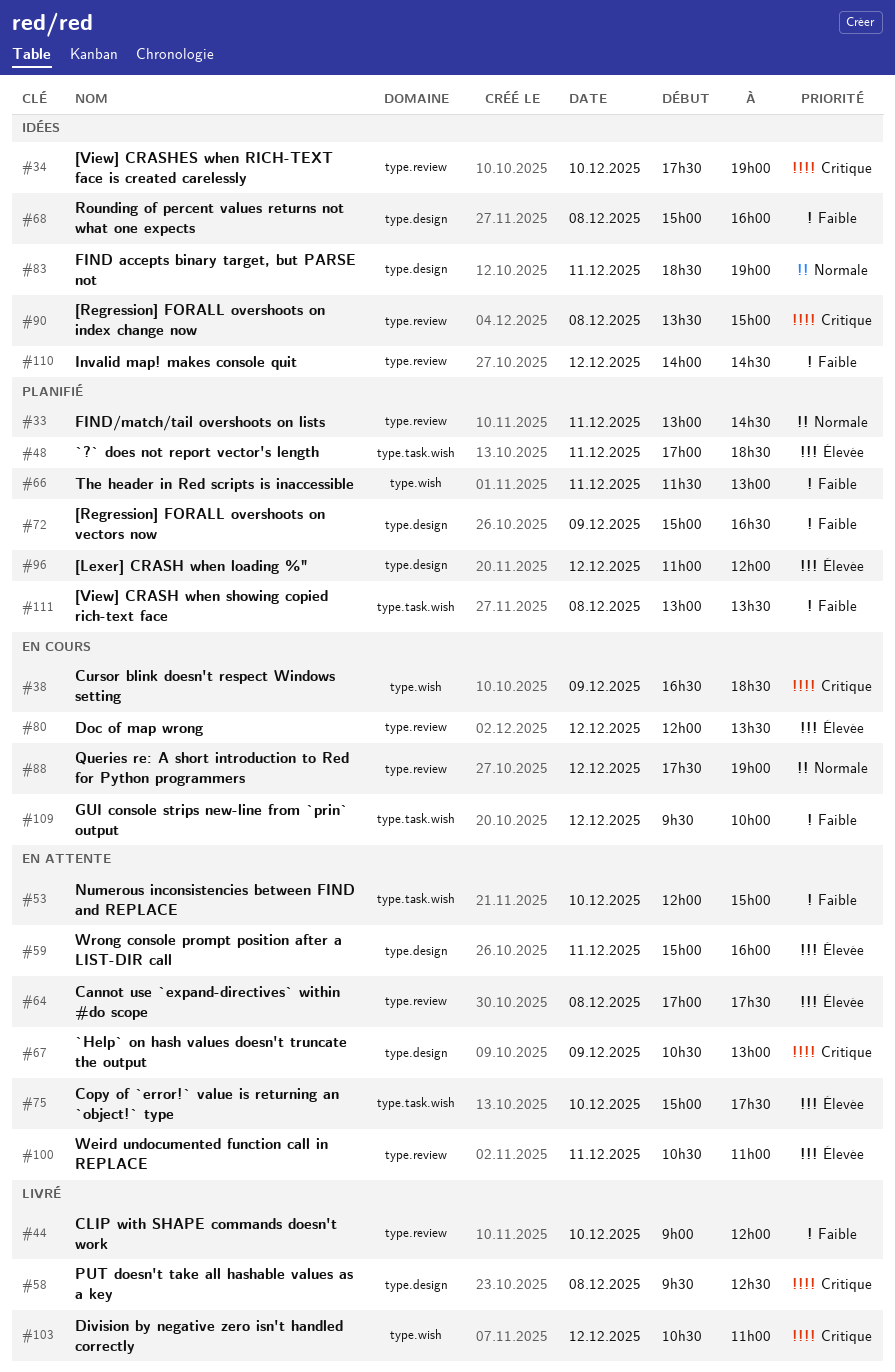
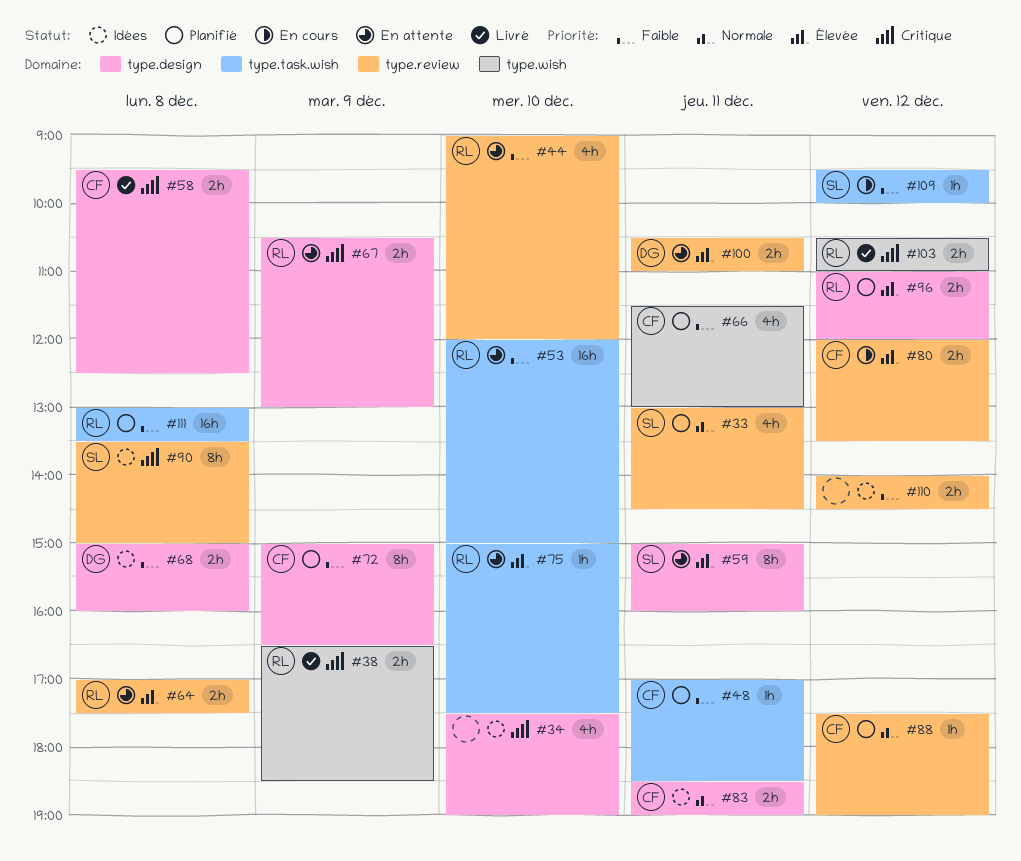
#34, label: type.review -> type.design
#38, status: En cours -> Livré
#44, status: Livré -> En attente
#48, priority: Élevée -> Faible
#88, status: En cours -> Planifié

